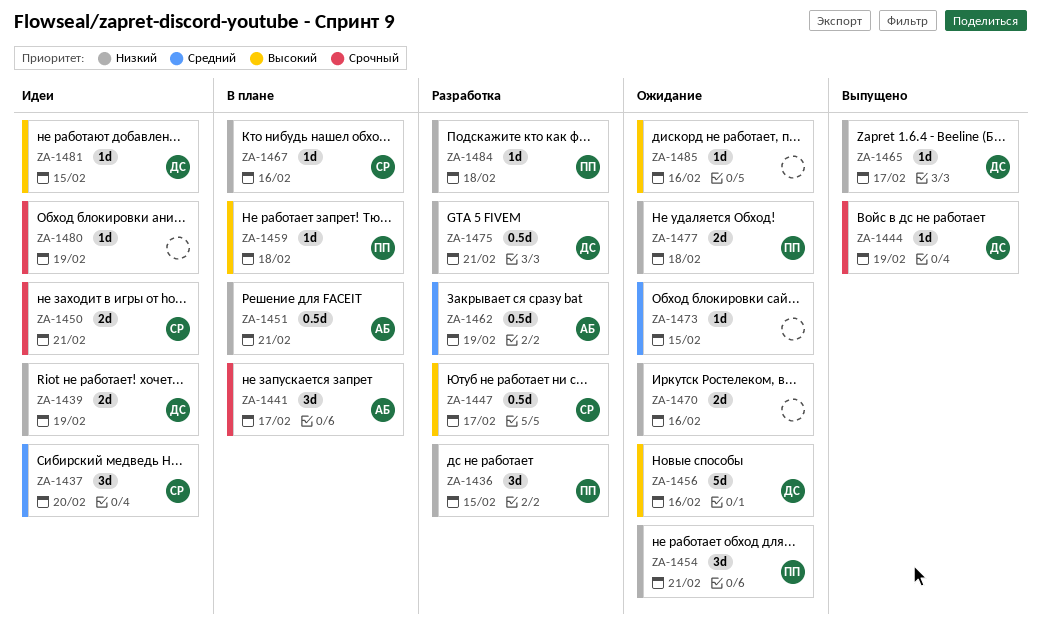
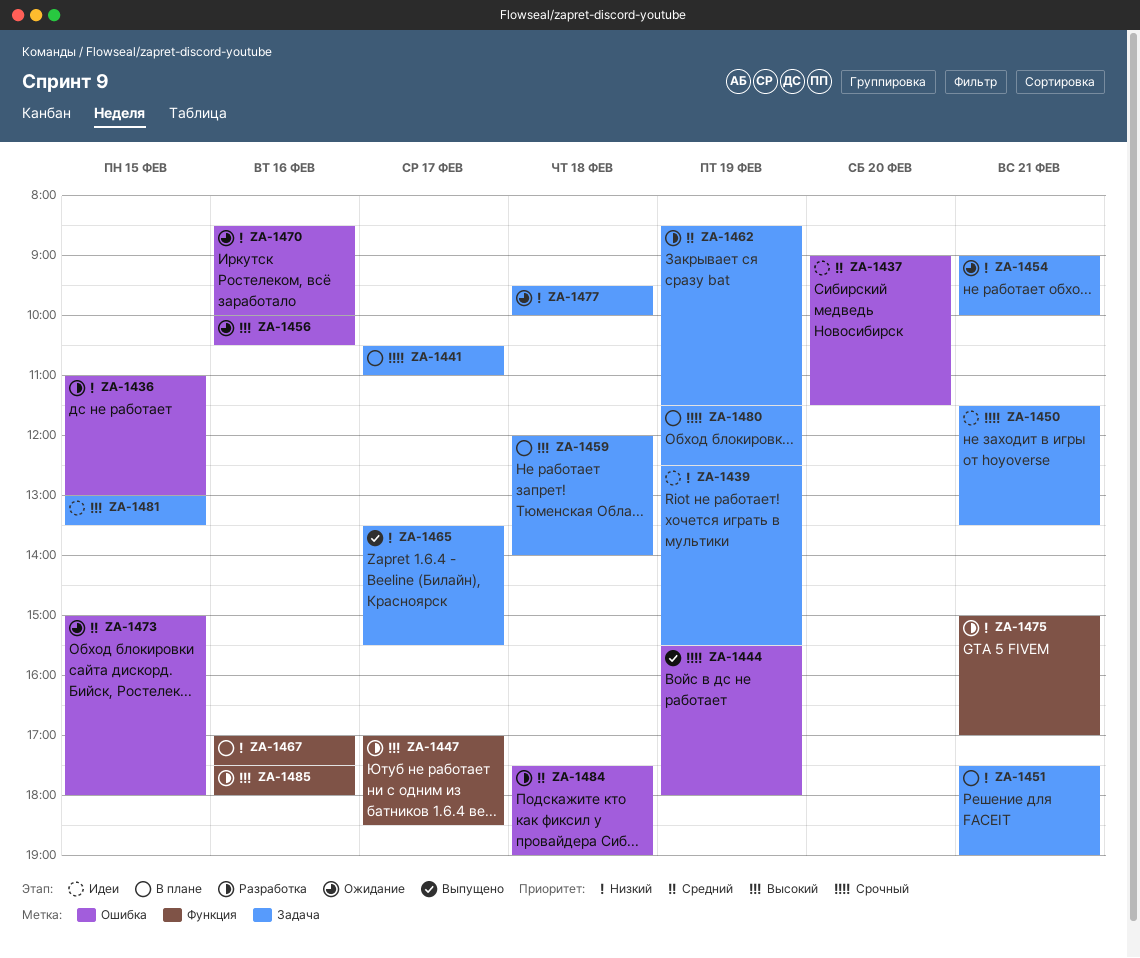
ZA-1480, status: Идеи -> В плане
ZA-1484, priority: Низкий -> Средний
ZA-1485, status: Ожидание -> Разработка

